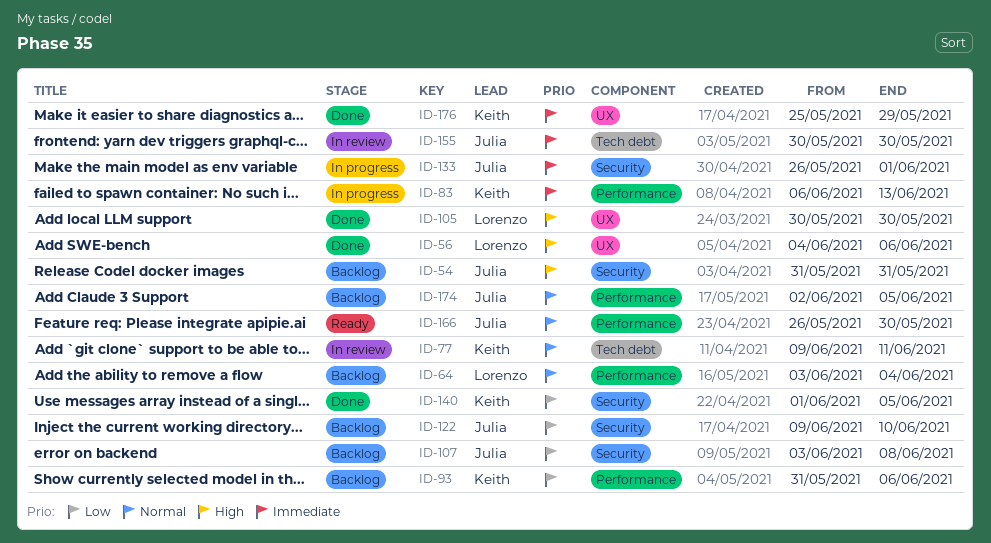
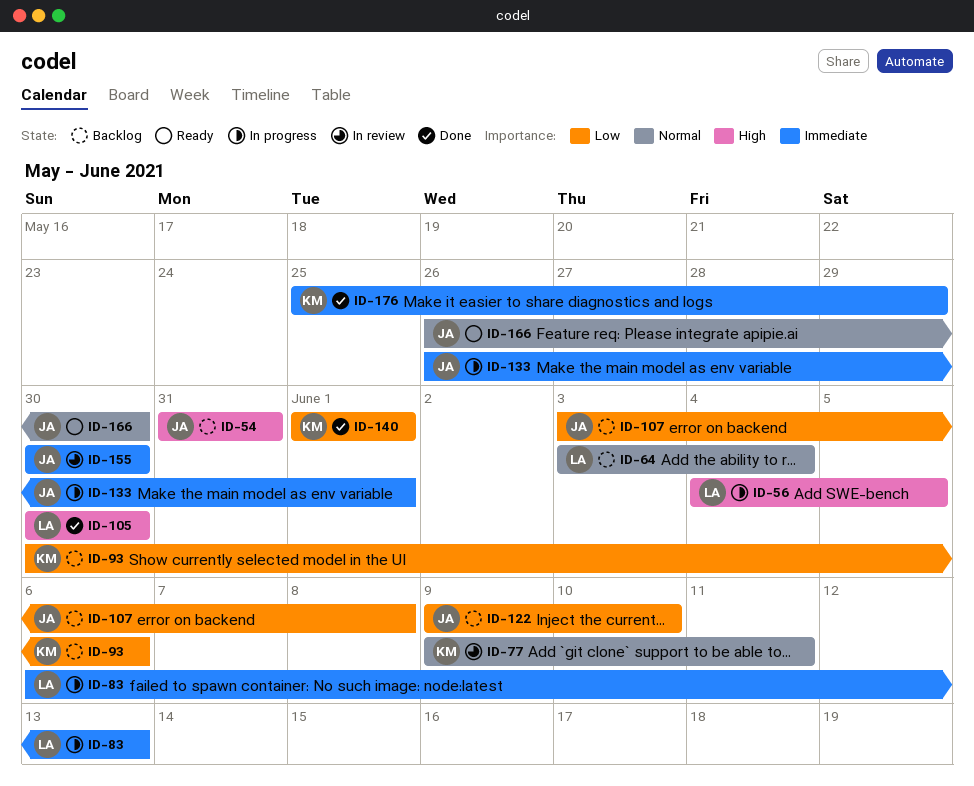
ID-56, status: Done -> In progress
ID-56, due: Jun 6 -> Jun 5
ID-83, owner: Keith -> Lorenzo
ID-93, start: May 31 -> May 30
ID-140, due: Jun 5 -> Jun 1
ID-174: present -> none

